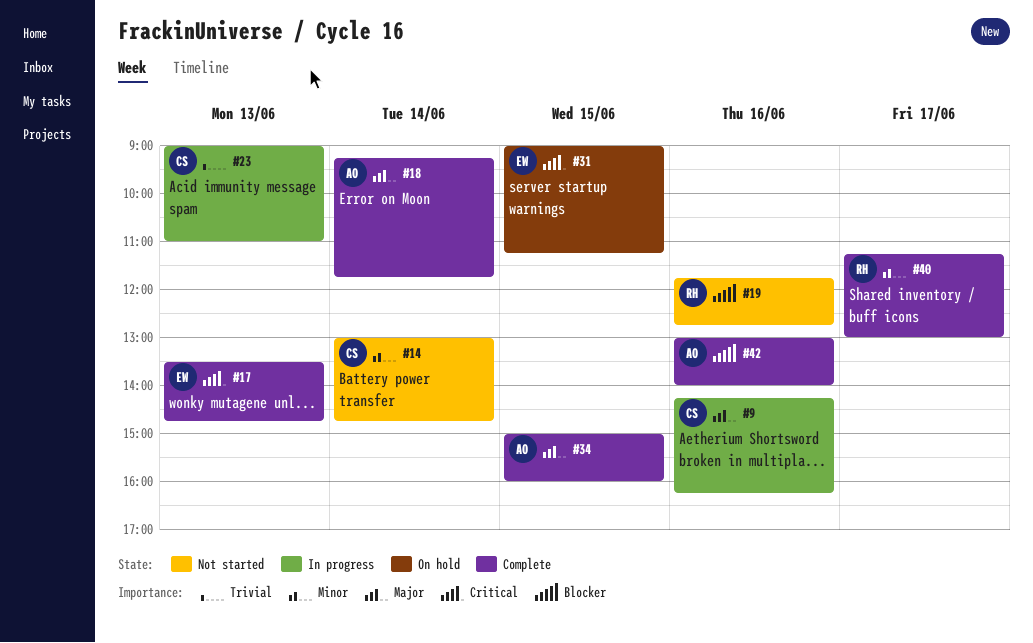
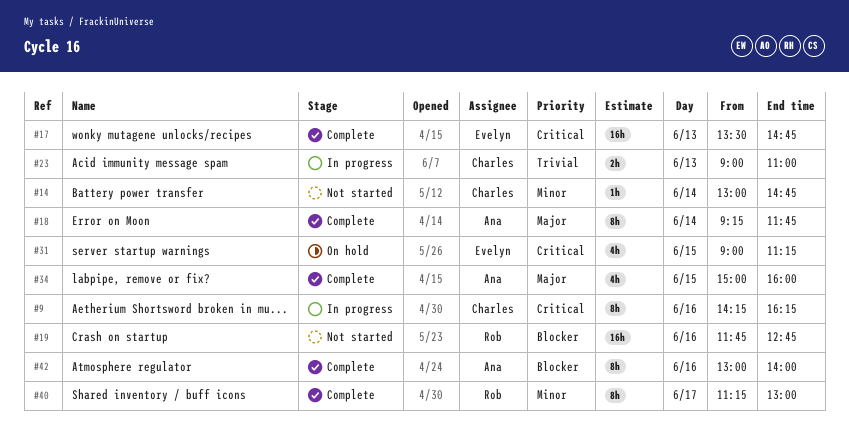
#9, priority: Major -> Critical

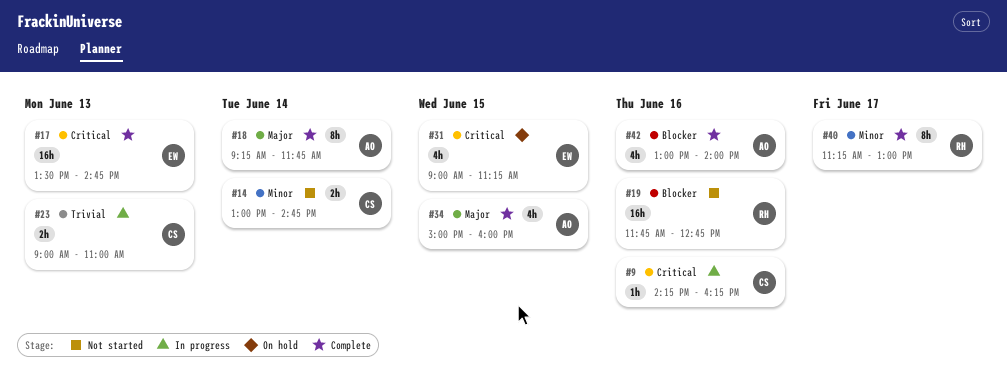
#9, estimate: 8h -> 1h
#14, estimate: 1h -> 2h
#42, estimate: 8h -> 4h

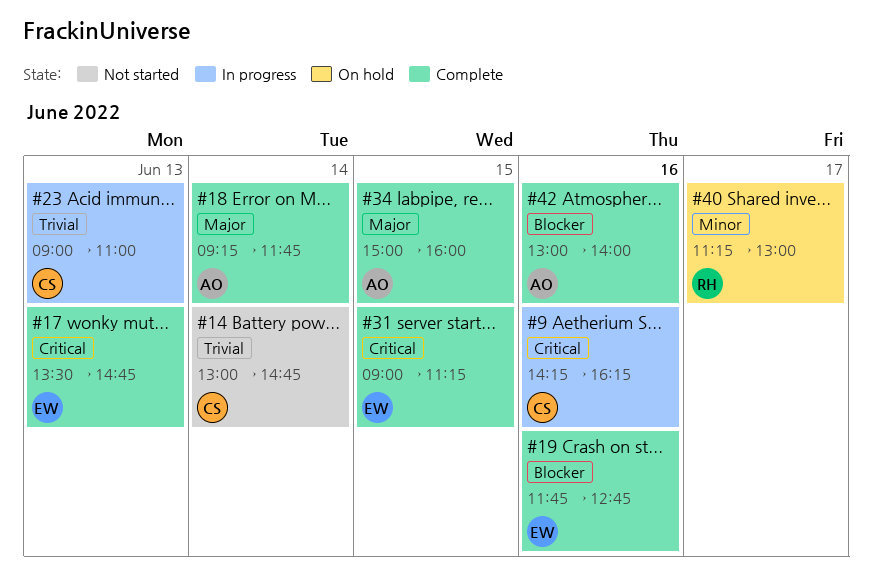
#14, priority: Minor -> Trivial
#19, status: Not started -> Complete
#19, owner: RH -> EW
#31, status: On hold -> Complete
#40, status: Complete -> On hold

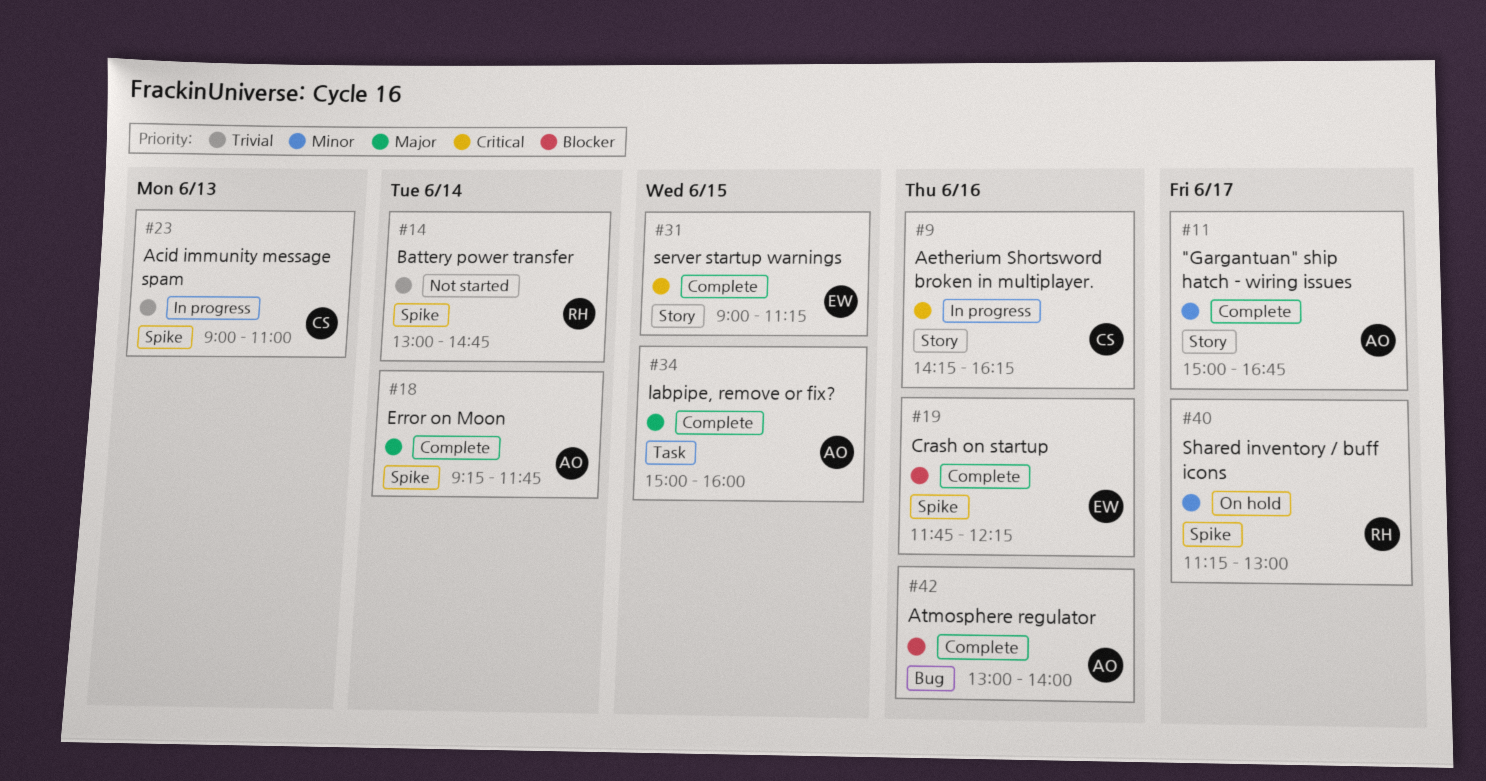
#11: none -> present
#14, owner: CS -> RH
#17: present -> none
#19, ends: 12:45 -> 12:15

